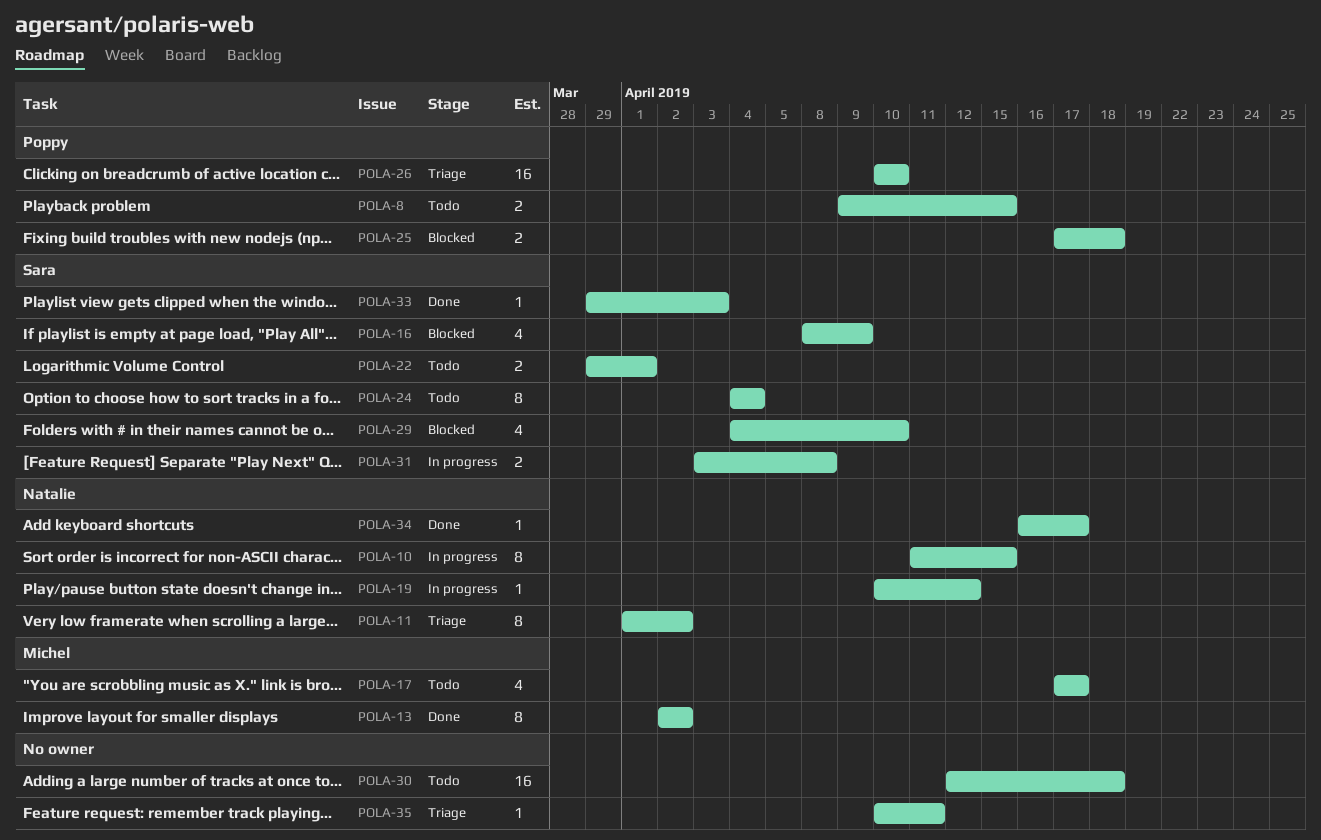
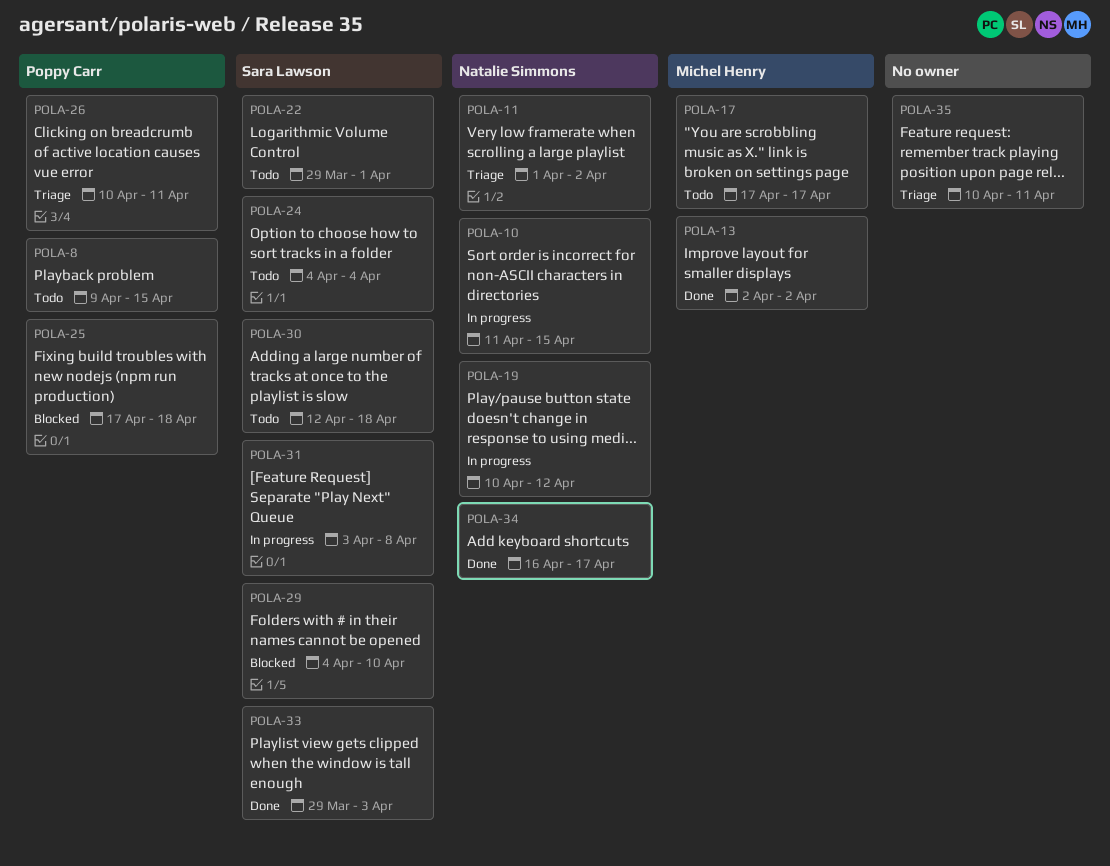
POLA-16: present -> none
POLA-26, due: Apr 10 -> Apr 11
POLA-30, owner: none -> Sara Lawson

